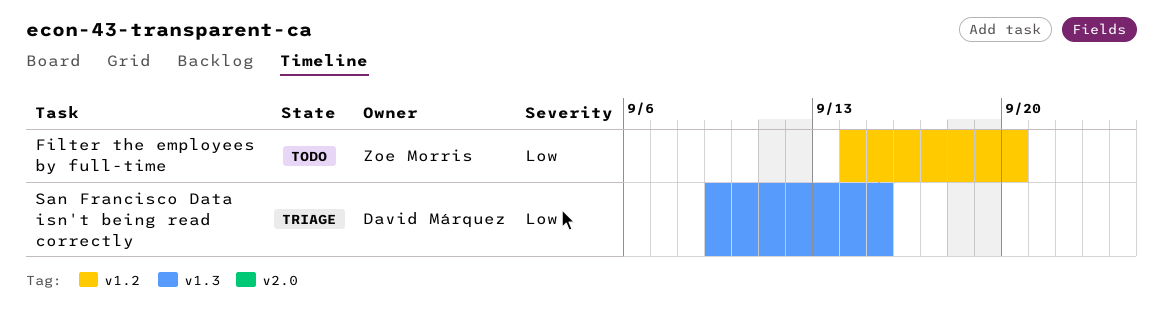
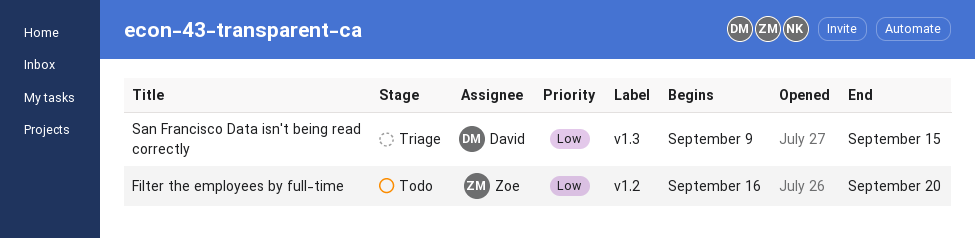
Filter the employees by full-time, start: Sep 14 -> Sep 16

